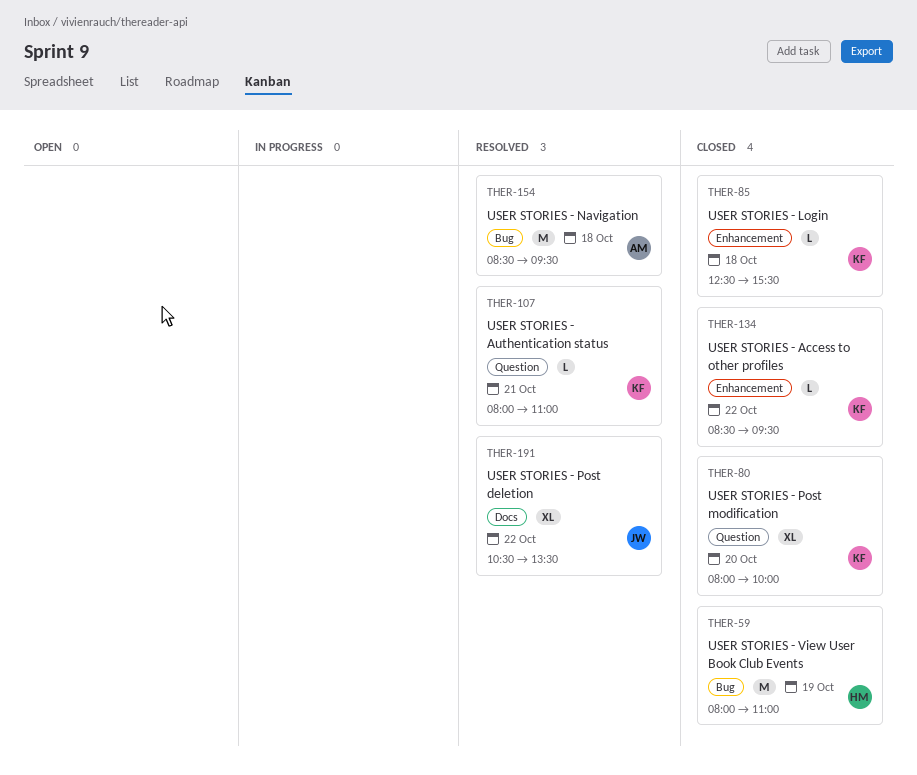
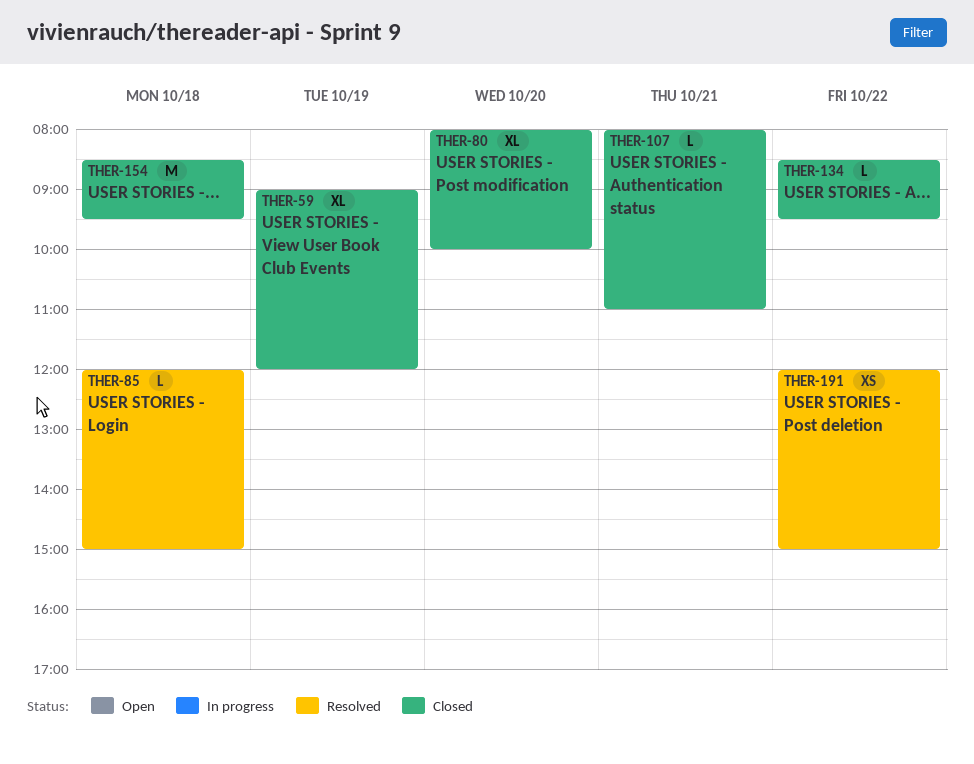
THER-59, estimate: M -> XL
THER-59, begins: 08:00 -> 09:00
THER-59, ends: 11:00 -> 12:00
THER-85, status: Closed -> Resolved
THER-85, begins: 12:30 -> 12:00
THER-85, ends: 15:30 -> 15:00
THER-107, status: Resolved -> Closed
THER-154, status: Resolved -> Closed
THER-191, estimate: XL -> XS
THER-191, begins: 10:30 -> 12:00
THER-191, ends: 13:30 -> 15:00

